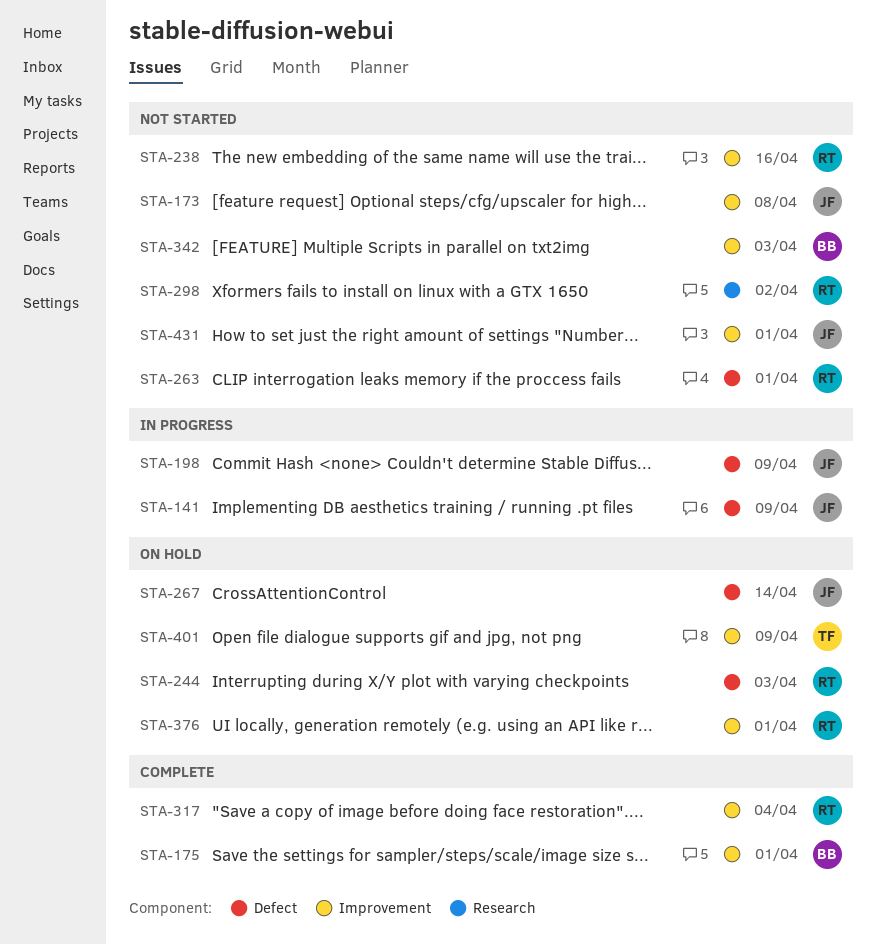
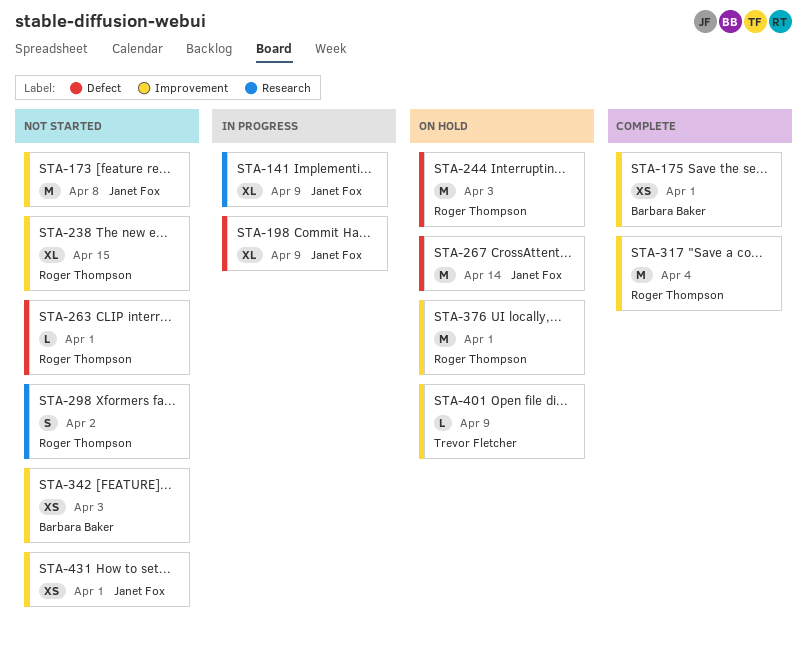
STA-141, label: Defect -> Research
STA-238, due: Apr 16 -> Apr 15

